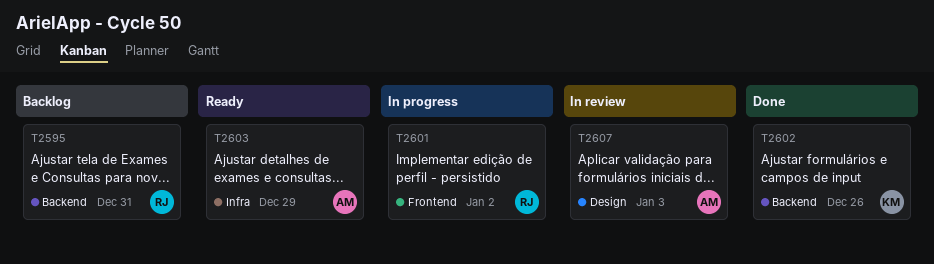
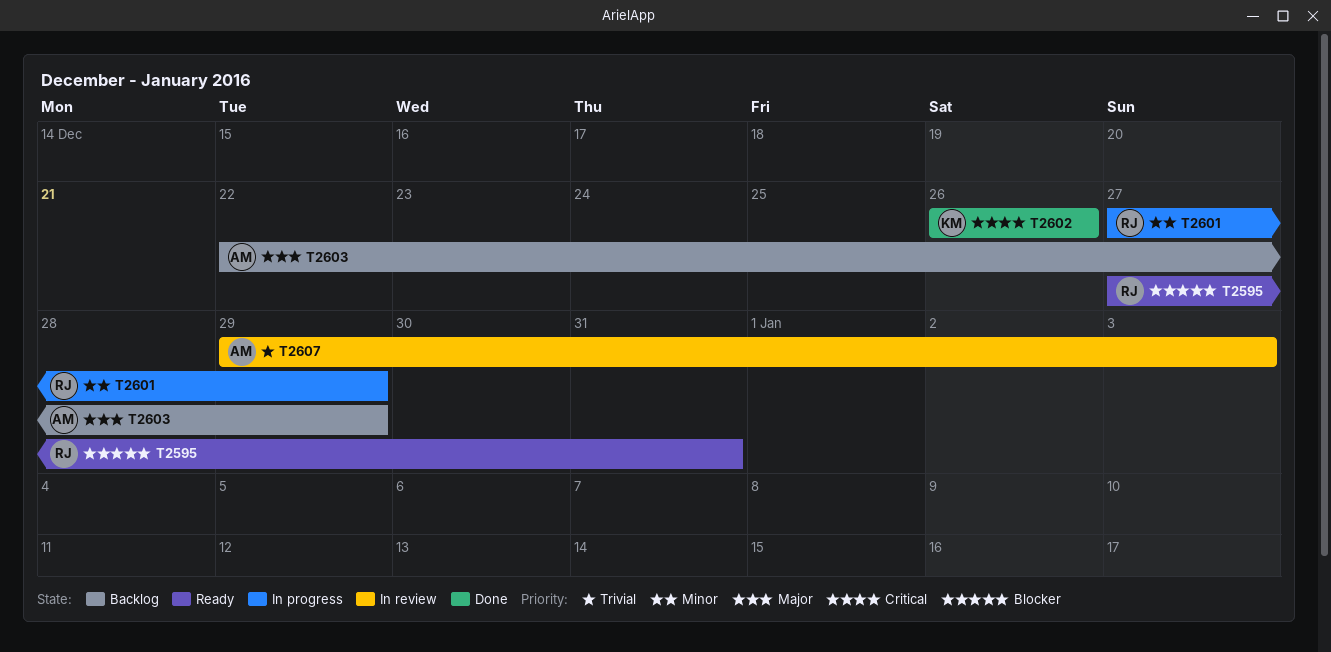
T2595, status: Backlog -> Ready
T2601, due: Jan 2 -> Dec 29
T2603, status: Ready -> Backlog

